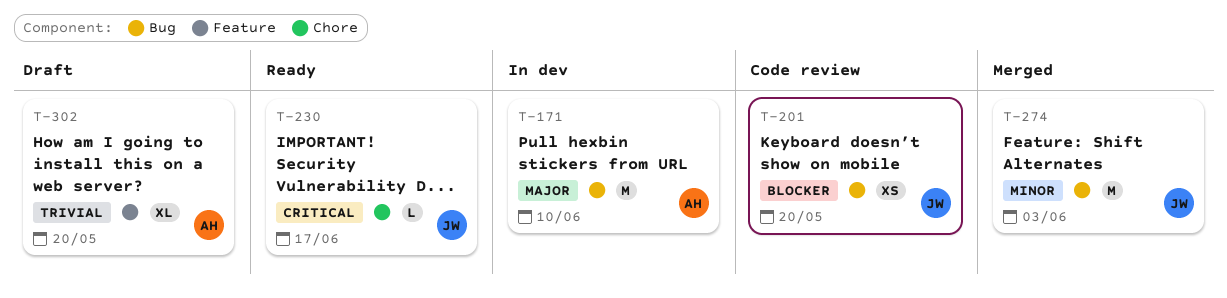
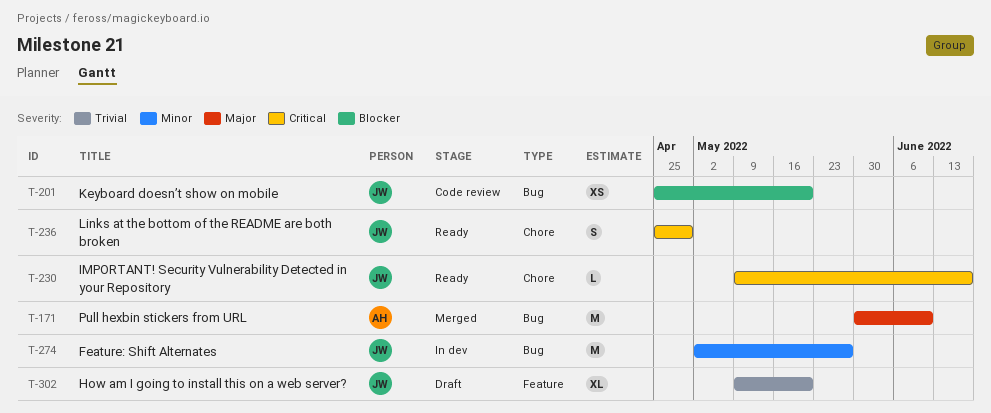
T-171, status: In dev -> Merged
T-236: none -> present
T-274, status: Merged -> In dev
T-274, due: Jun 3 -> May 27
T-302, owner: AH -> JW

